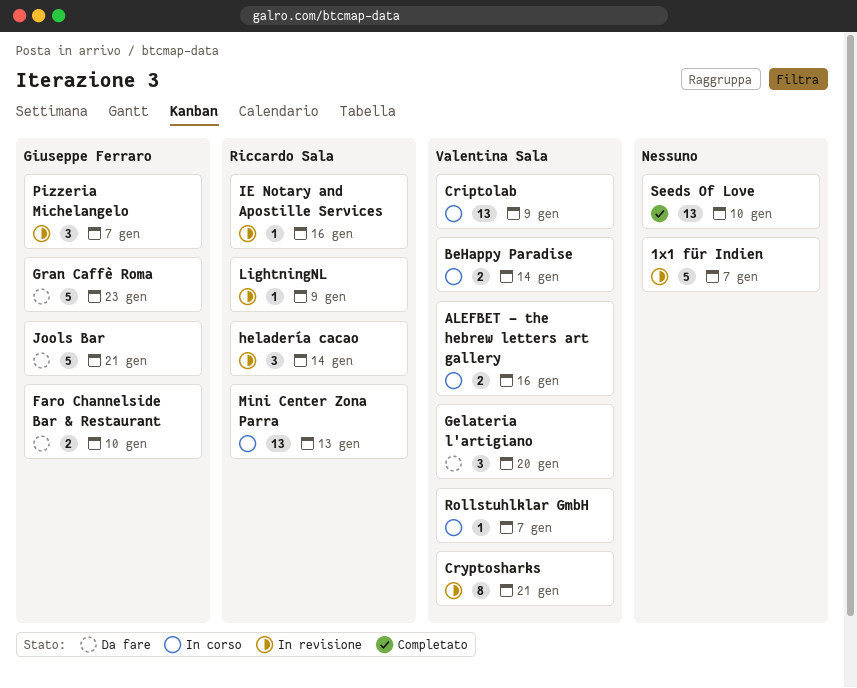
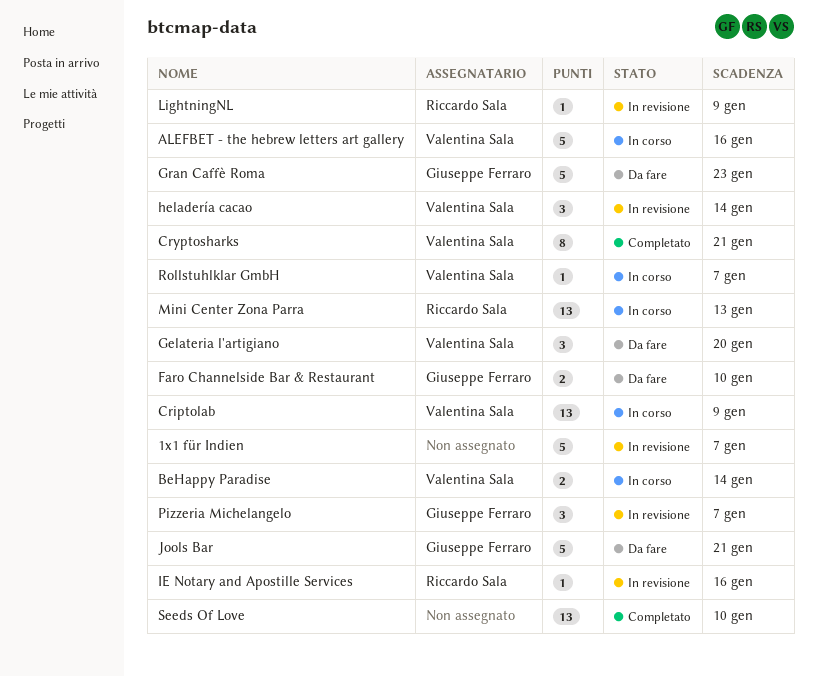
ALEFBET - the hebrew letters art gallery, estimate: 2 -> 5
Cryptosharks, status: In revisione -> Completato
heladería cacao, owner: Riccardo Sala -> Valentina Sala

